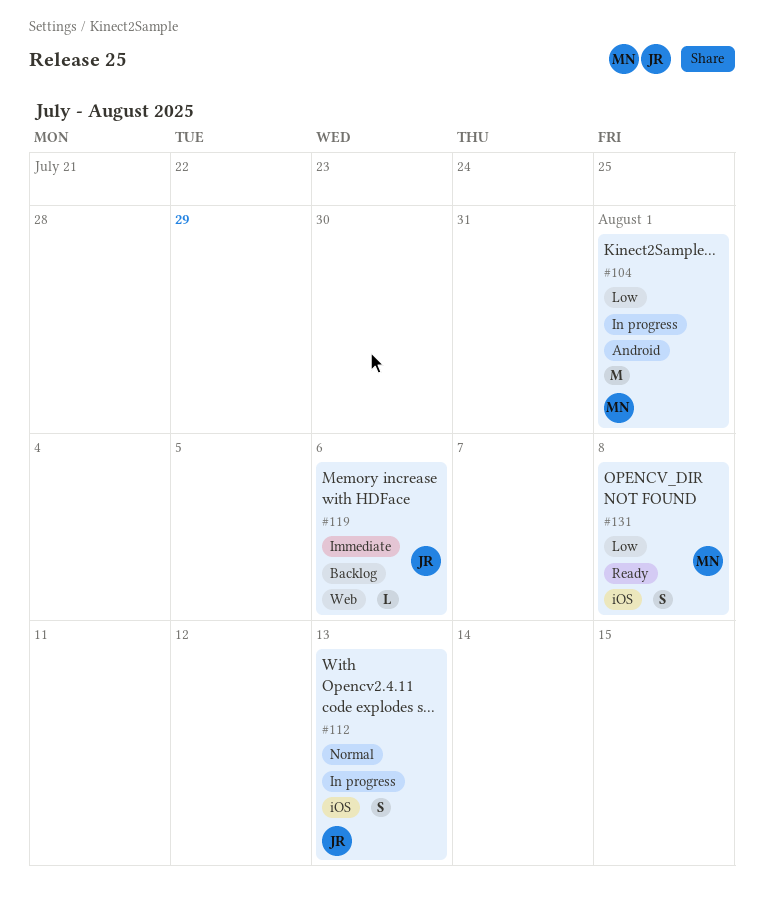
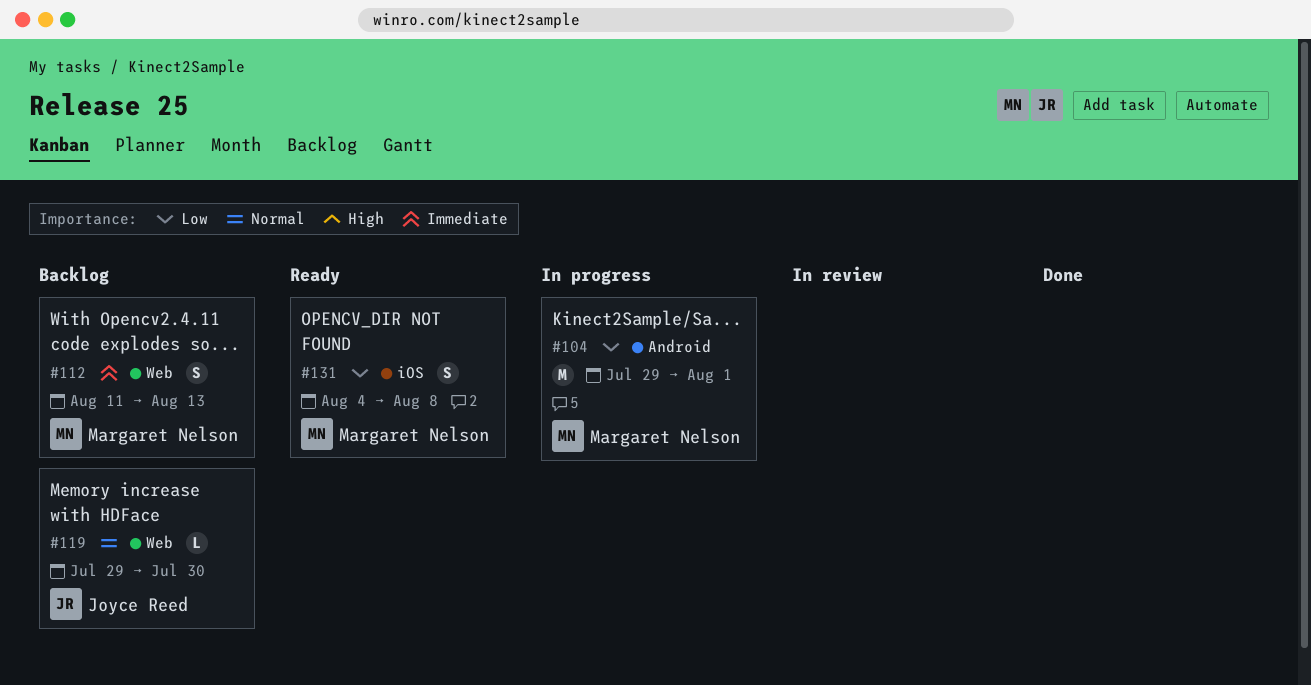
#112, status: In progress -> Backlog
#112, owner: Joyce Reed -> Margaret Nelson
#112, priority: Normal -> Immediate
#112, label: iOS -> Web
#119, priority: Immediate -> Normal
#119, due: Aug 6 -> Jul 30

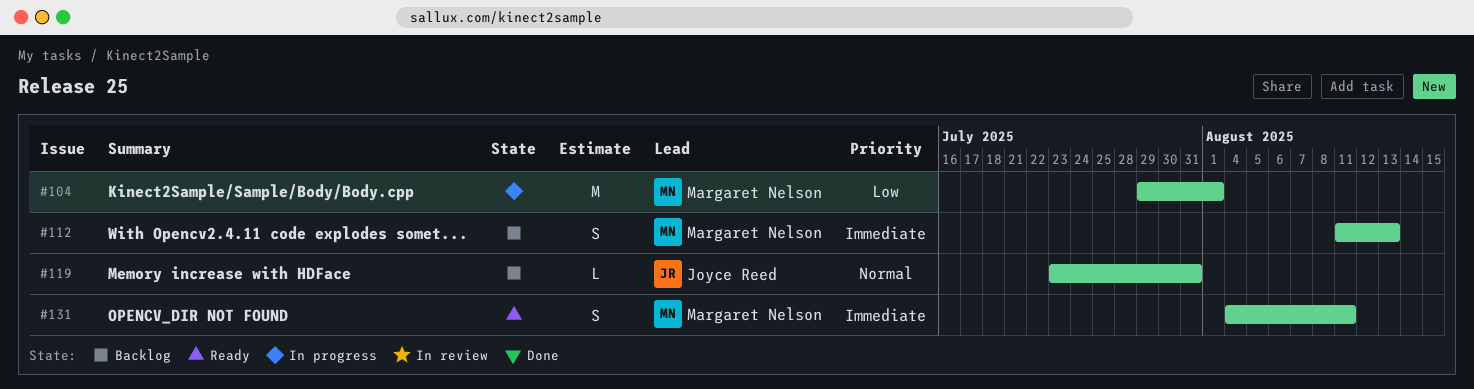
#119, start: Jul 29 -> Jul 23
#119, due: Jul 30 -> Jul 31
#131, priority: Low -> Immediate
#131, due: Aug 8 -> Aug 11

